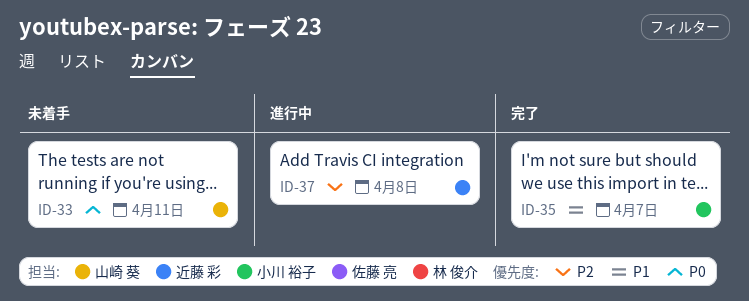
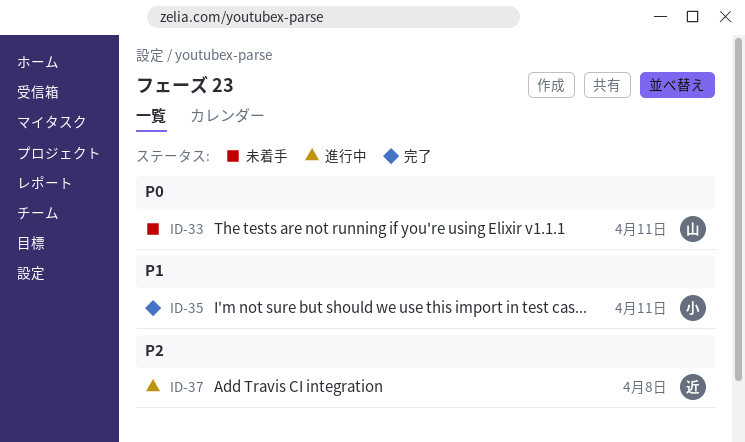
ID-35, due: Apr 7 -> Apr 11

